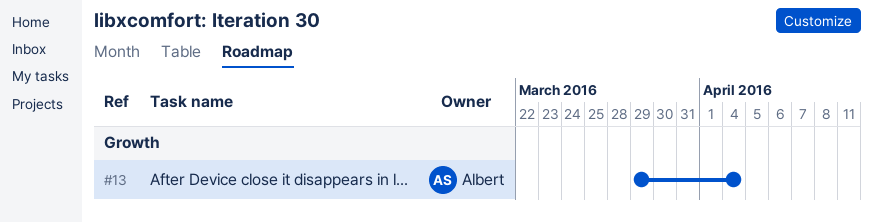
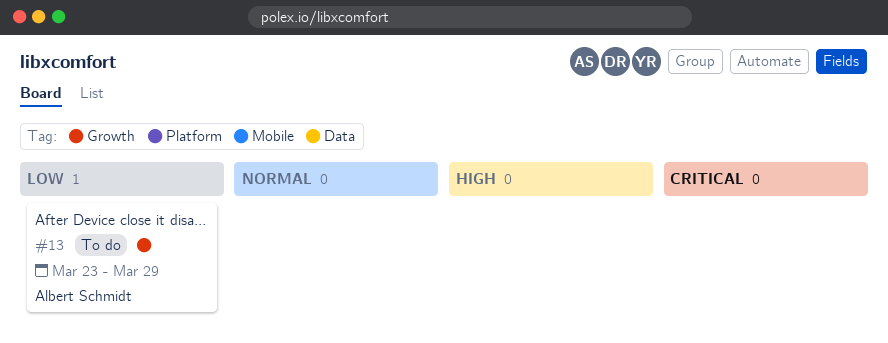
#13, start: Mar 29 -> Mar 23
#13, due: Apr 4 -> Mar 29

